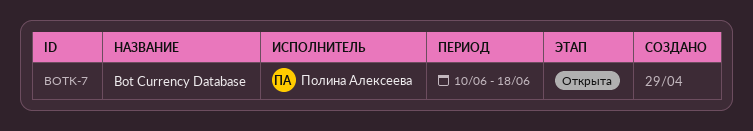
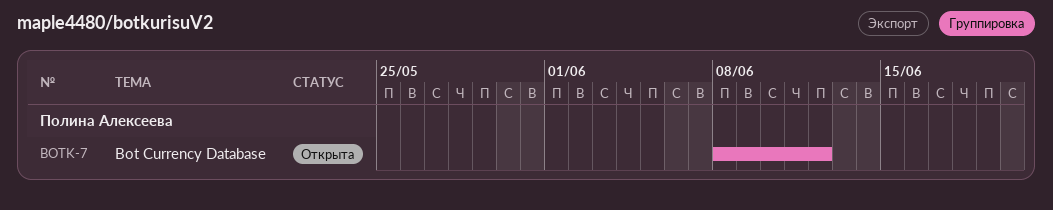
BOTK-7, start: Jun 10 -> Jun 8
BOTK-7, due: Jun 18 -> Jun 12

